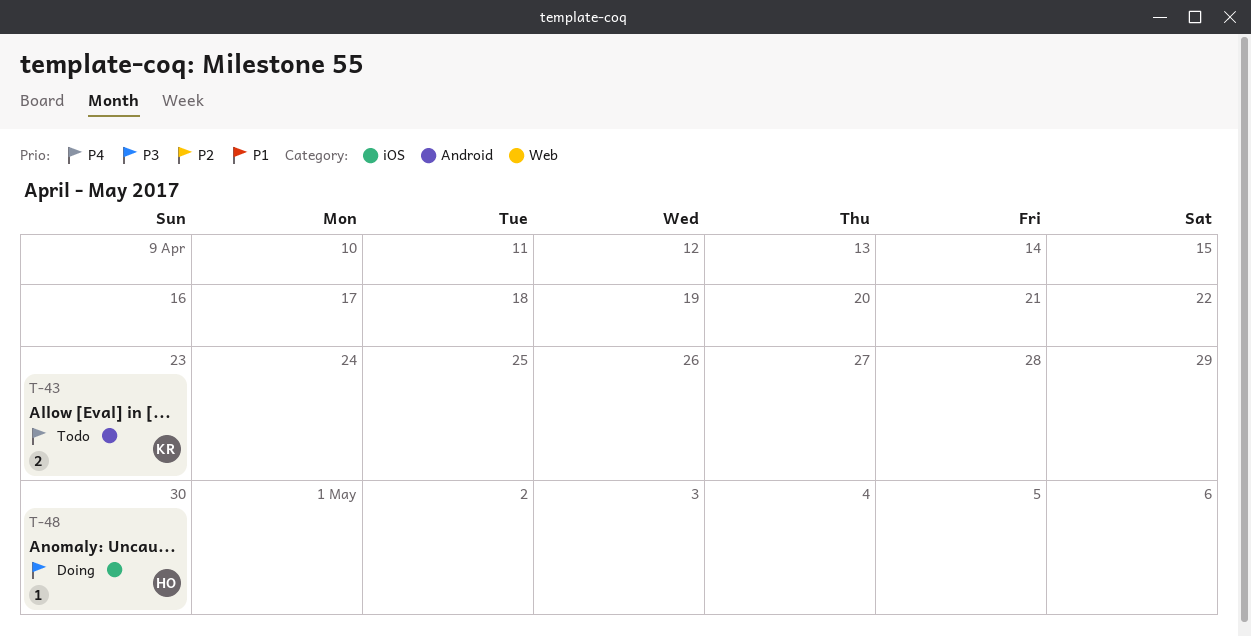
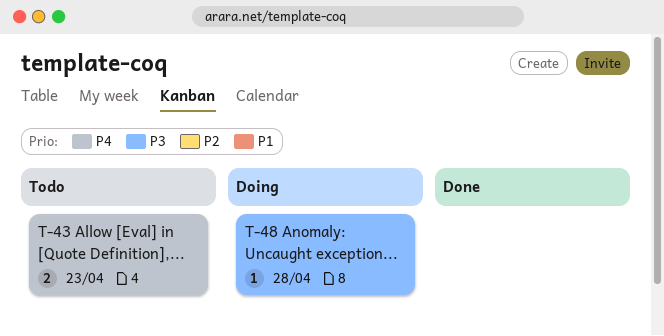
T-48, due: Apr 30 -> Apr 28

